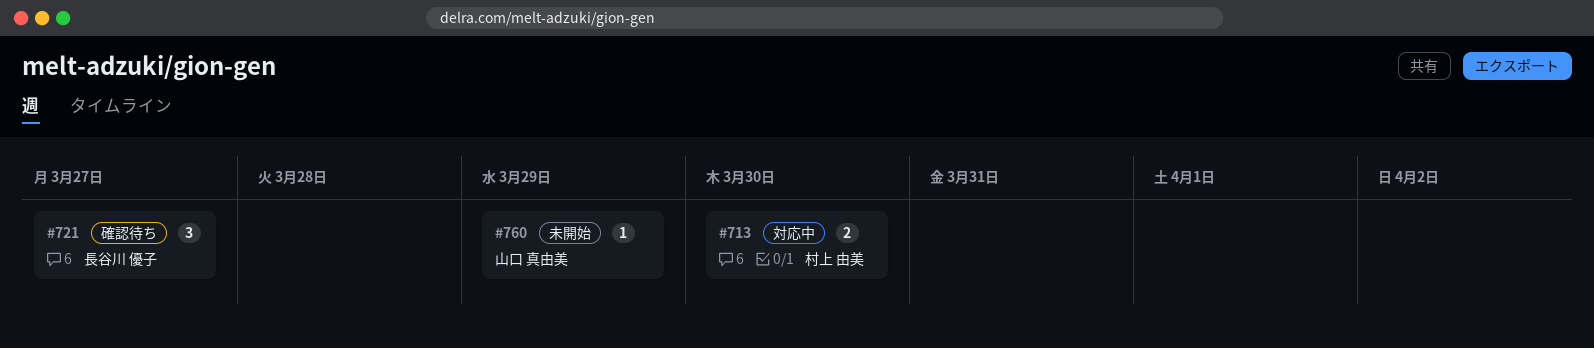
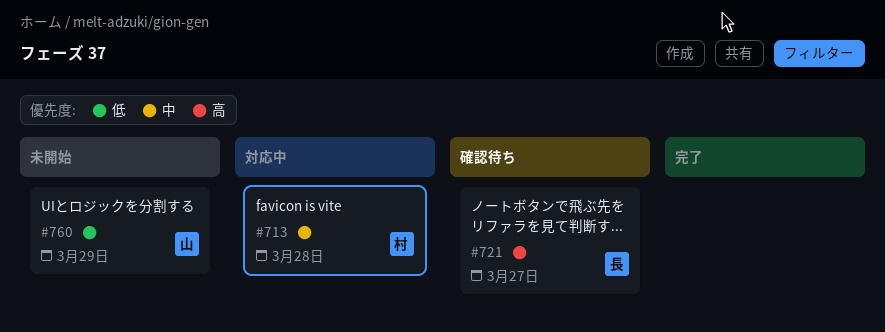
#713, due: Mar 30 -> Mar 28

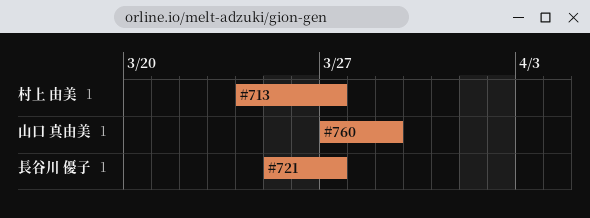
#713, due: Mar 28 -> Mar 27

